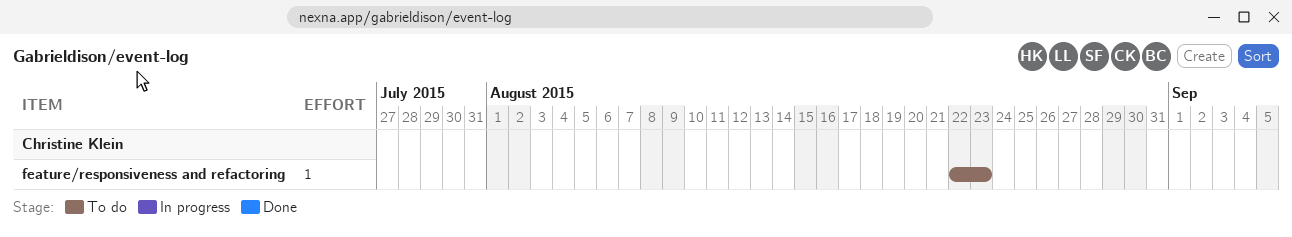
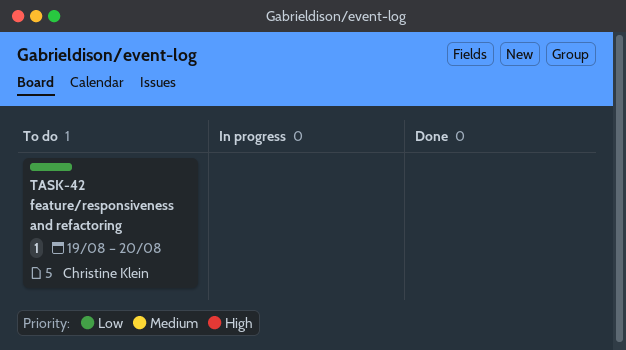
feature/responsiveness and refactoring, start: Aug 22 -> Aug 19
feature/responsiveness and refactoring, due: Aug 23 -> Aug 20

